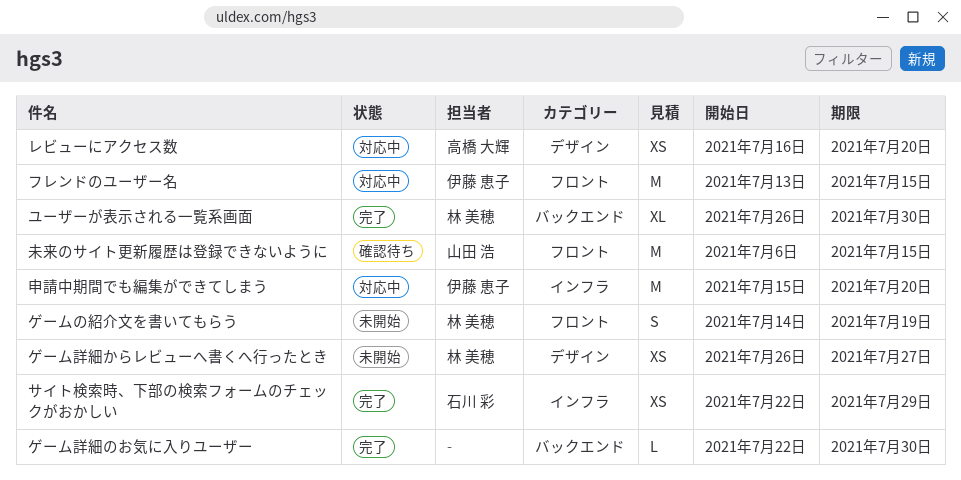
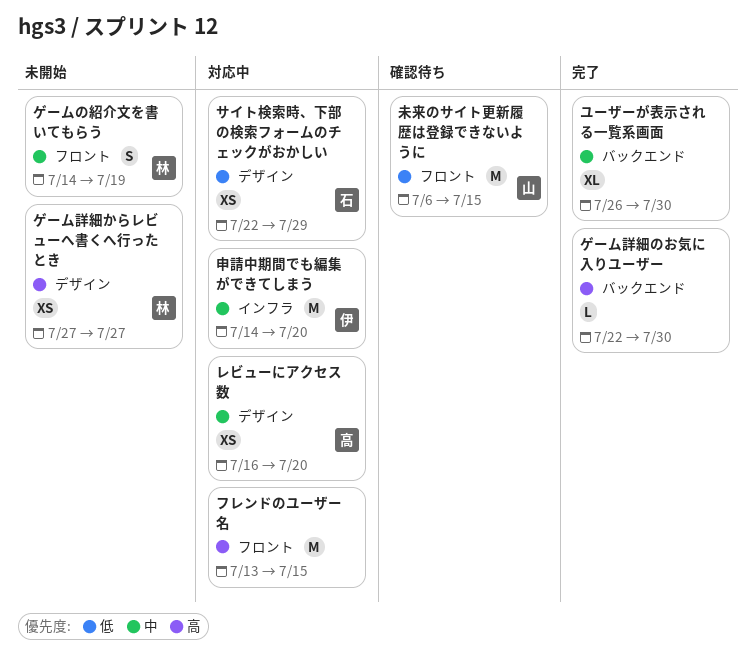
ゲーム詳細からレビューへ書くへ行ったとき, start: Jul 26 -> Jul 27
サイト検索時、下部の検索フォームのチェックがおかしい, status: 完了 -> 対応中
サイト検索時、下部の検索フォームのチェックがおかしい, label: インフラ -> デザイン
フレンドのユーザー名, owner: 伊藤 恵子 -> none
ユーザーが表示される一覧系画面, owner: 林 美穂 -> none
申請中期間でも編集ができてしまう, start: Jul 15 -> Jul 14

